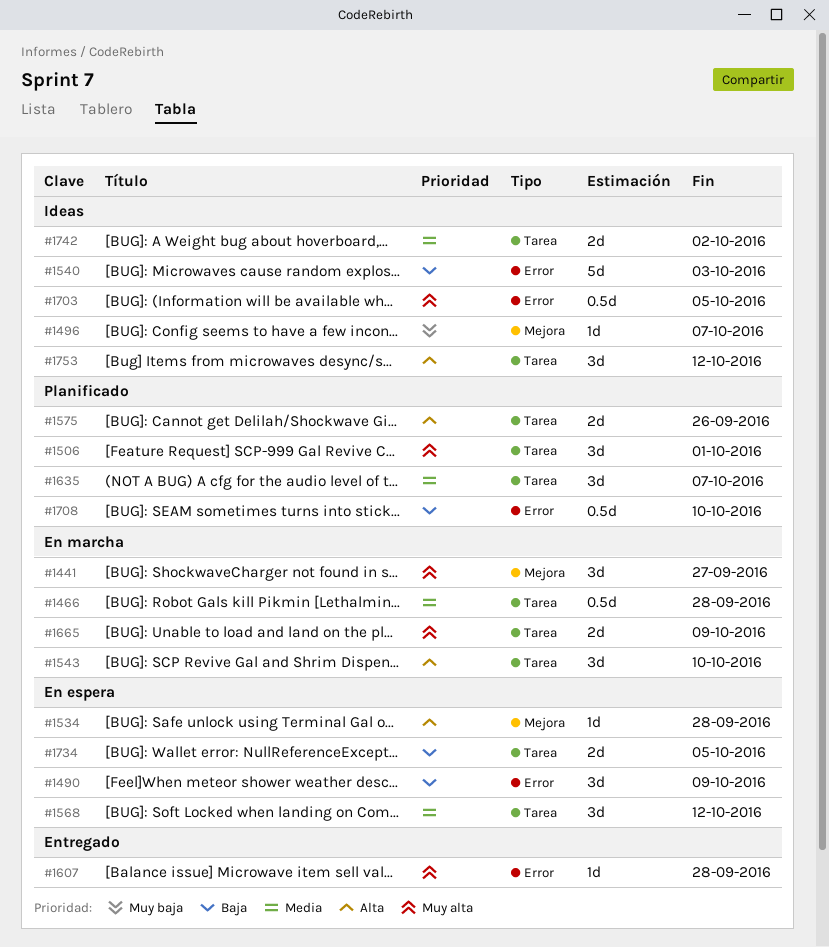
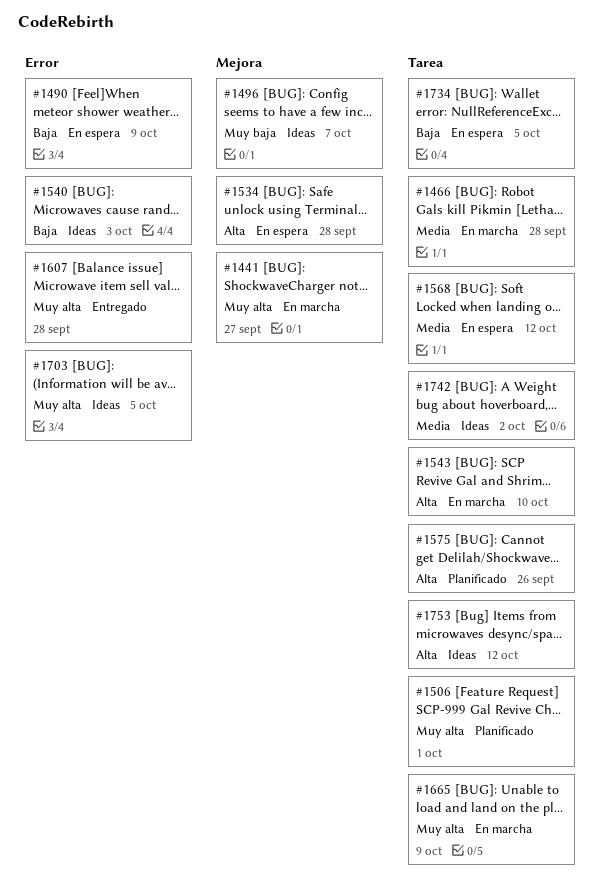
#1635: present -> none
#1708: present -> none

